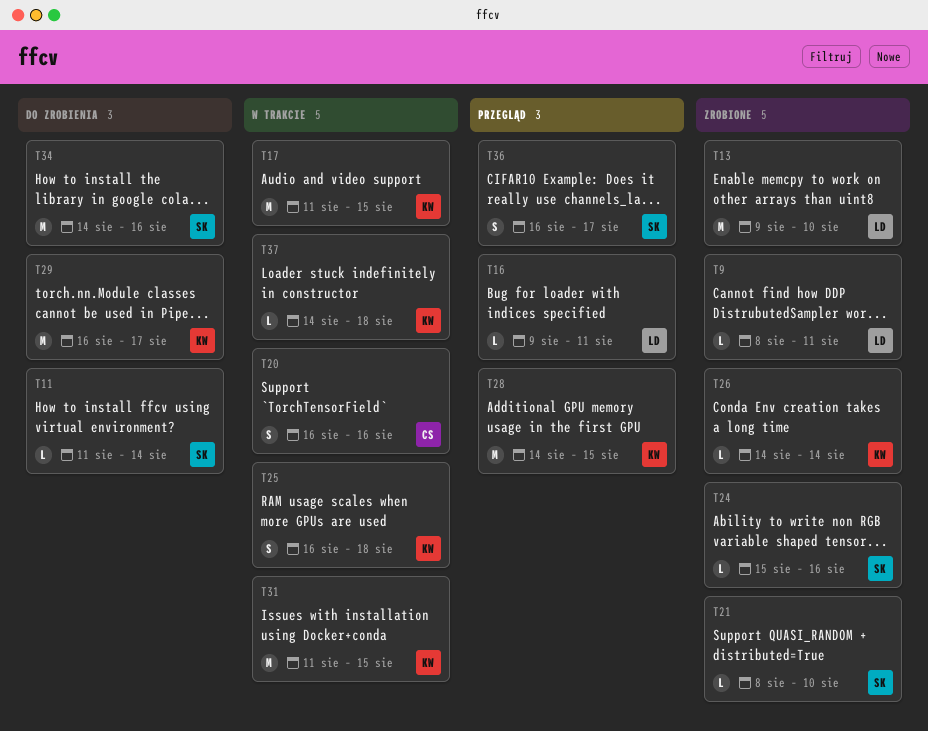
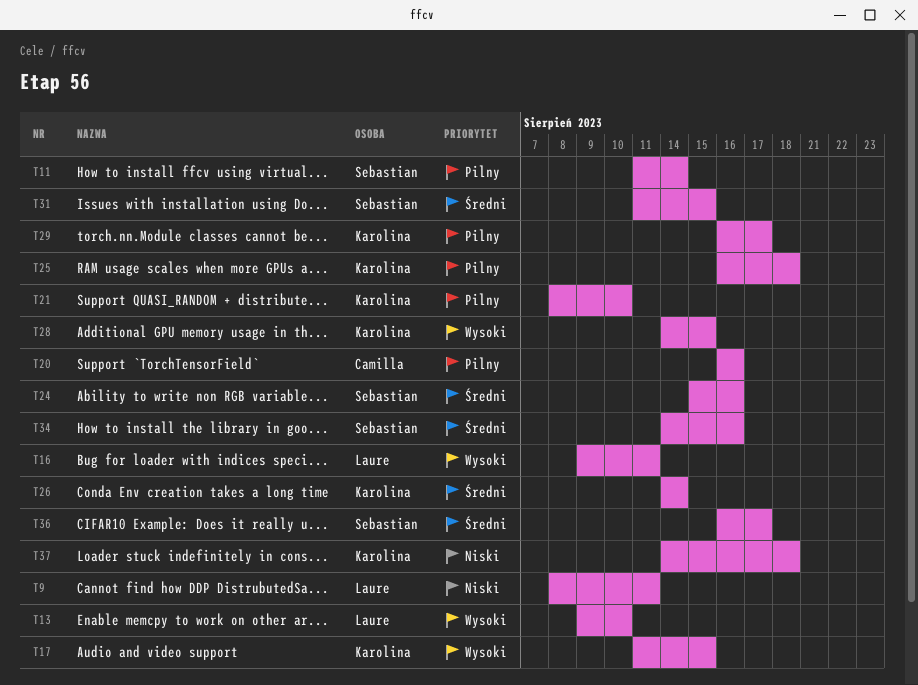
T21, owner: Sebastian -> Karolina
T31, owner: Karolina -> Sebastian

